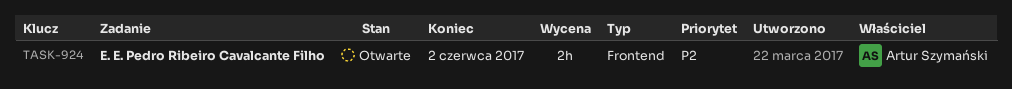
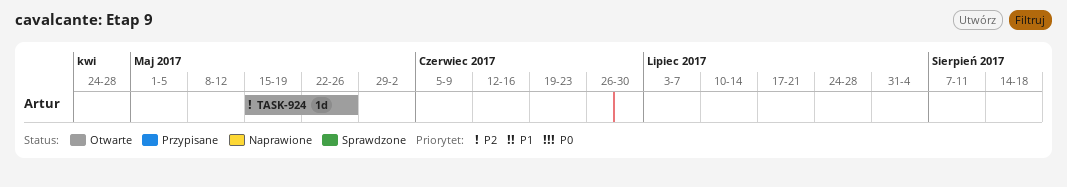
TASK-924, estimate: 2h -> 1d
TASK-924, due: Jun 2 -> May 26

